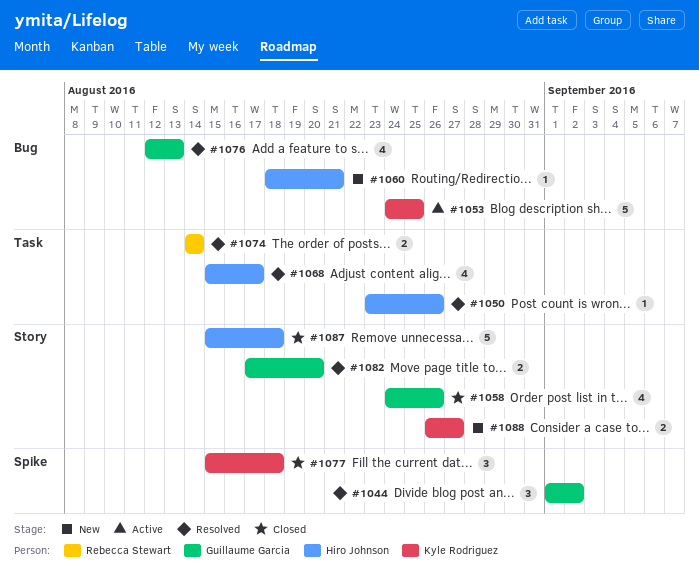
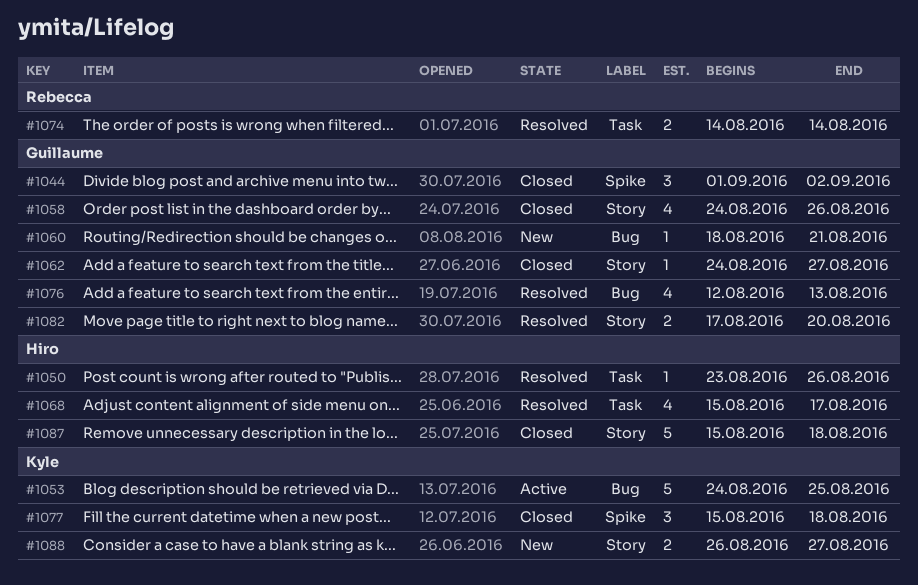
#1044, status: Resolved -> Closed
#1060, owner: Hiro Johnson -> Guillaume Garcia
#1062: none -> present

